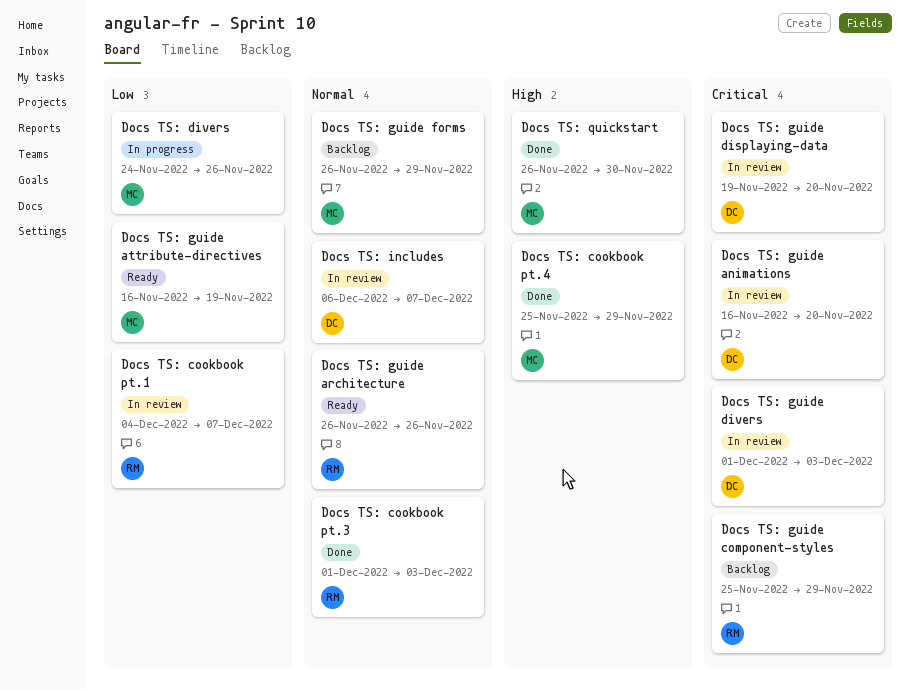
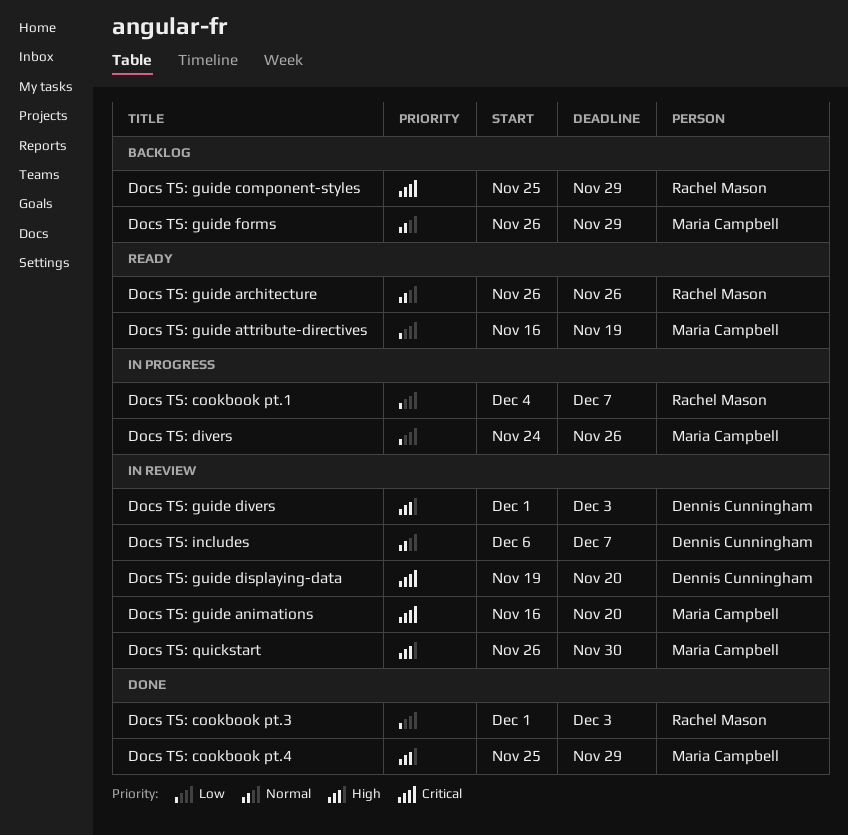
Docs TS: cookbook pt.1, status: In review -> In progress
Docs TS: cookbook pt.3, priority: Normal -> Low
Docs TS: guide animations, owner: Dennis Cunningham -> Maria Campbell
Docs TS: guide divers, priority: Critical -> High
Docs TS: quickstart, status: Done -> In review

